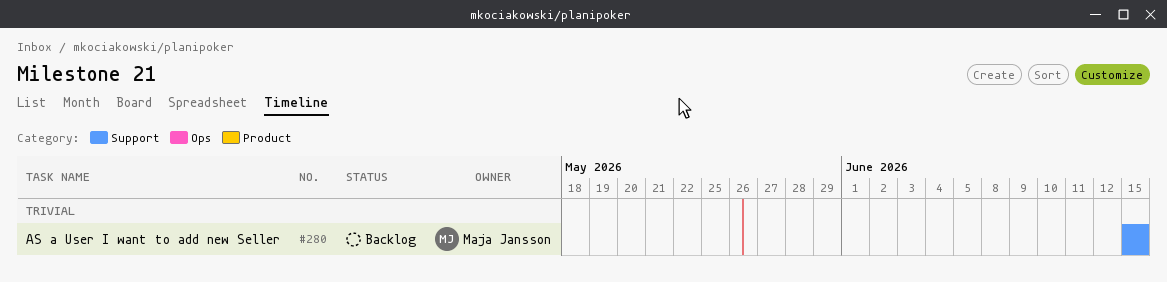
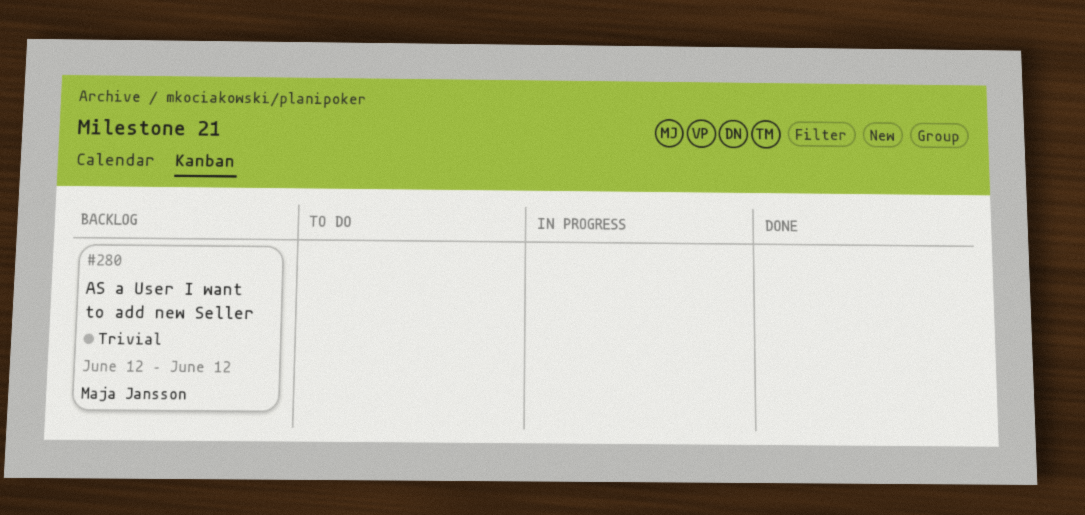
#280, start: Jun 15 -> Jun 12
#280, due: Jun 15 -> Jun 12

